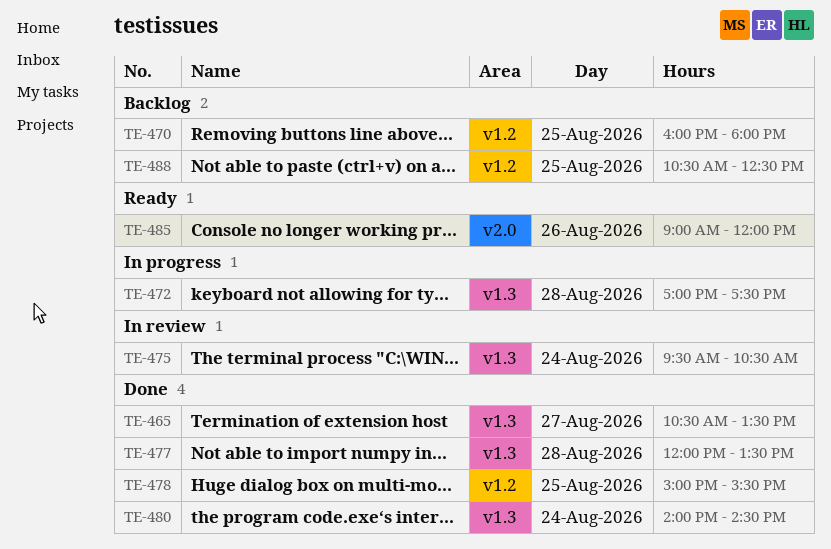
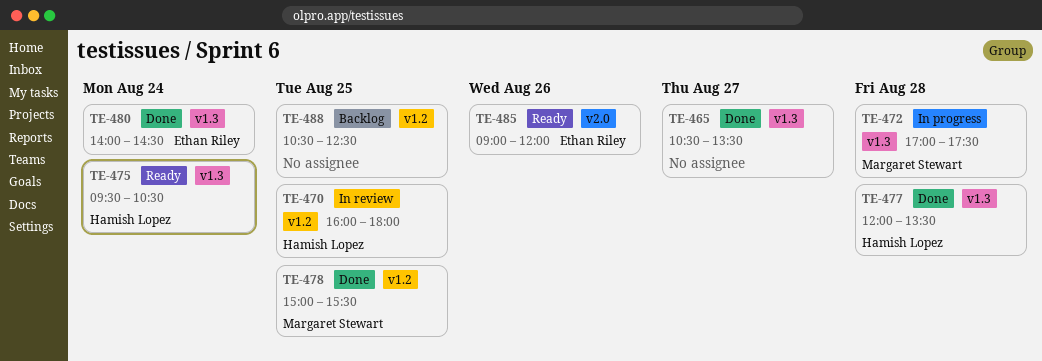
TE-470, status: Backlog -> In review
TE-475, status: In review -> Ready

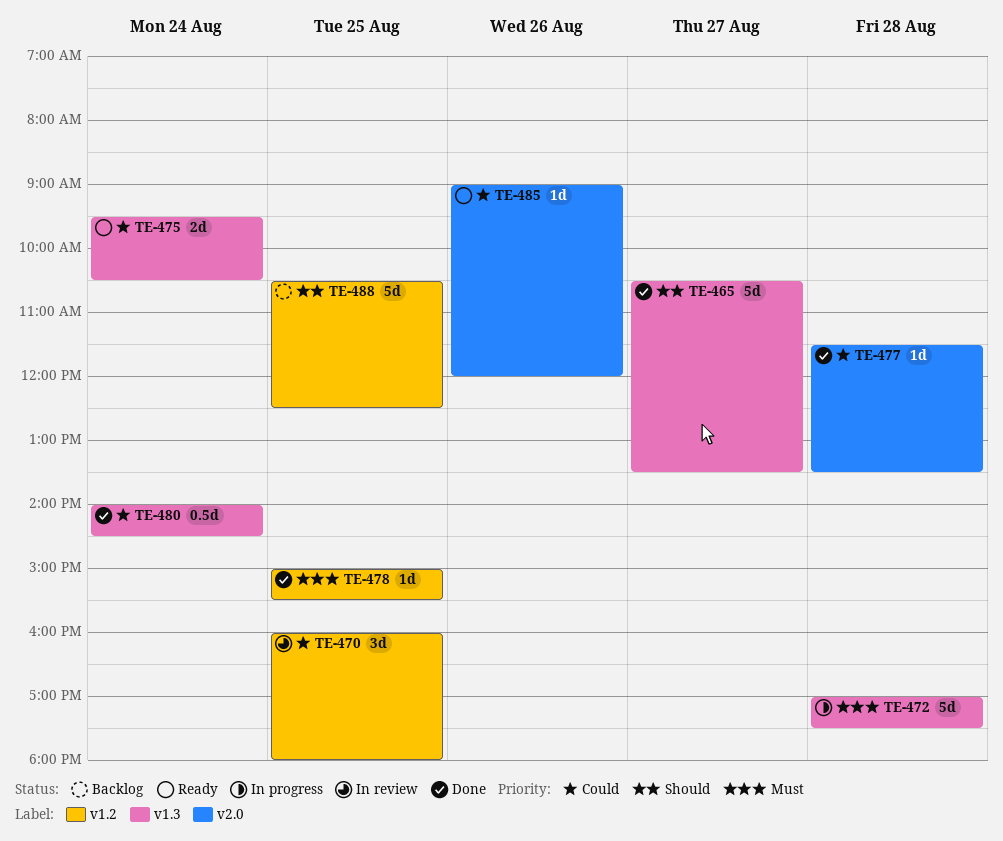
TE-477, label: v1.3 -> v2.0
TE-477, begins: 12:00 -> 11:30

